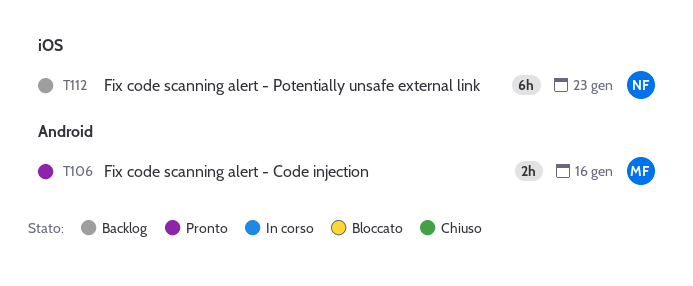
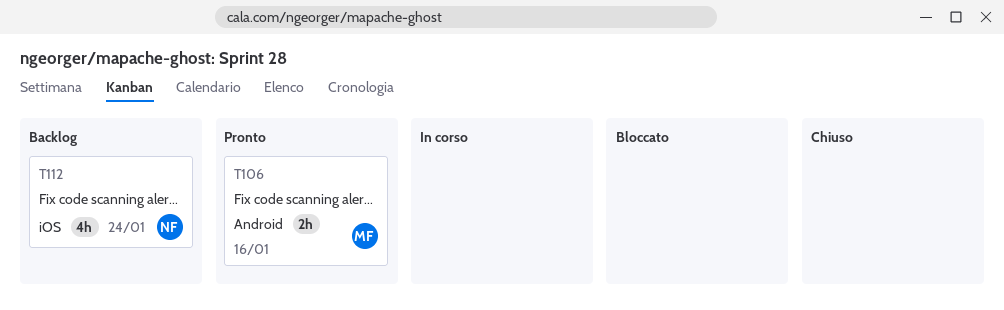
T112, estimate: 6h -> 4h
T112, due: Jan 23 -> Jan 24

